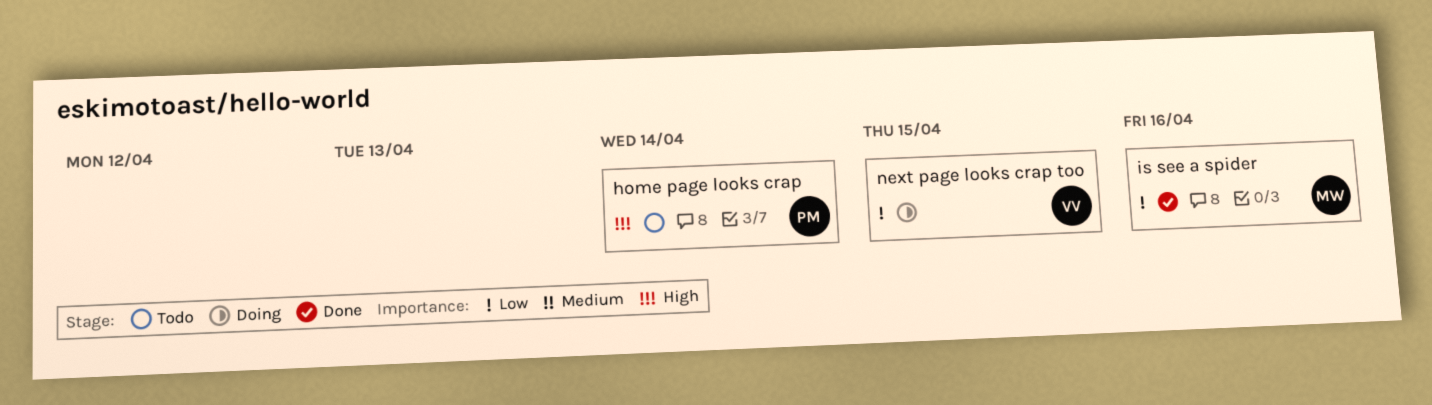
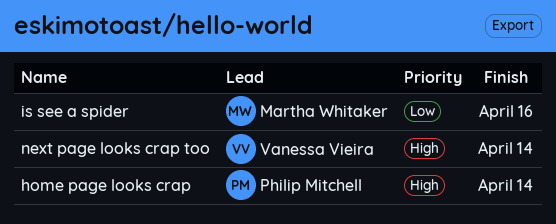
next page looks crap too, priority: Low -> High
next page looks crap too, due: Apr 15 -> Apr 14

